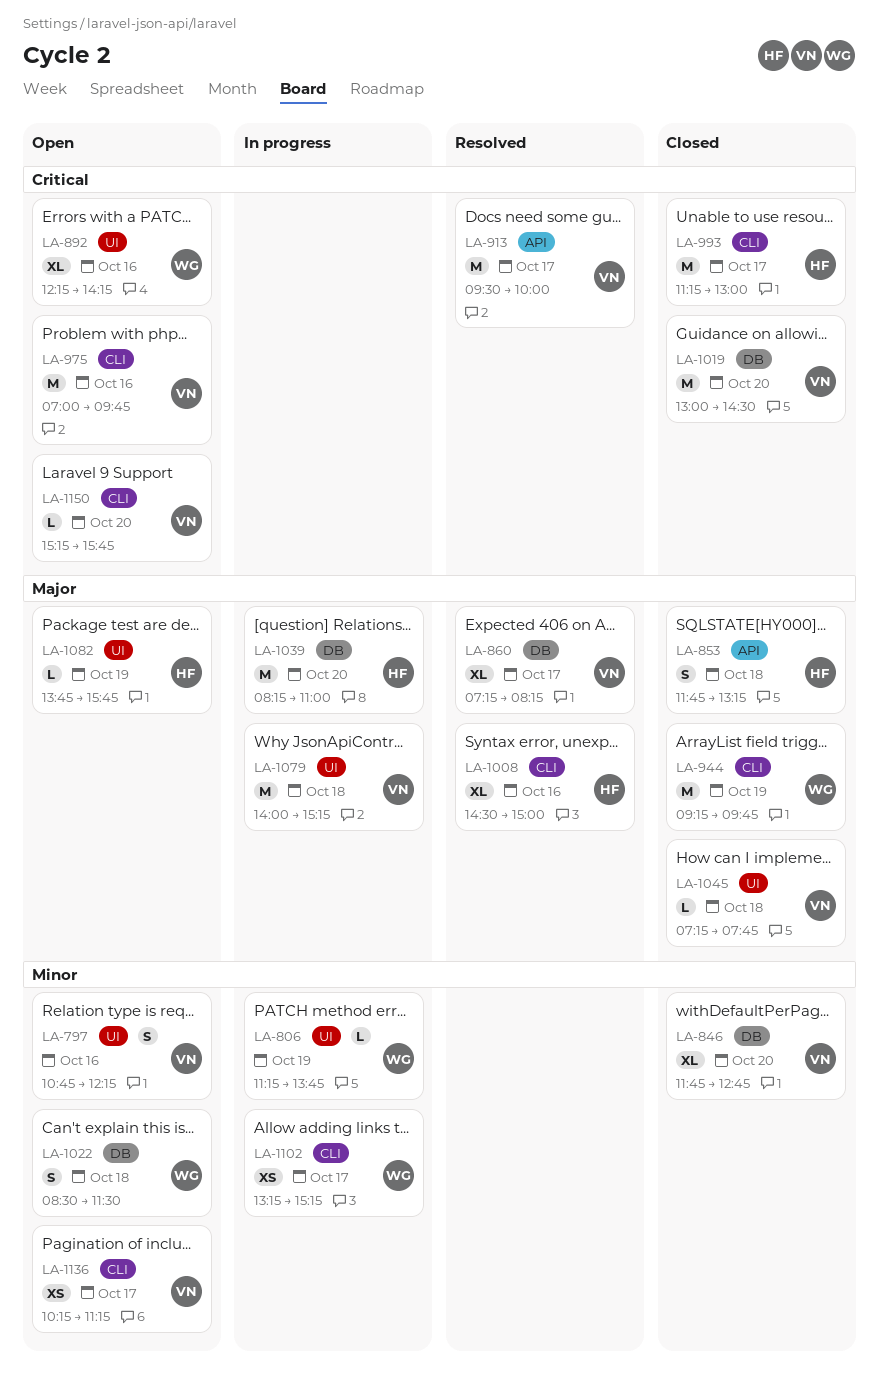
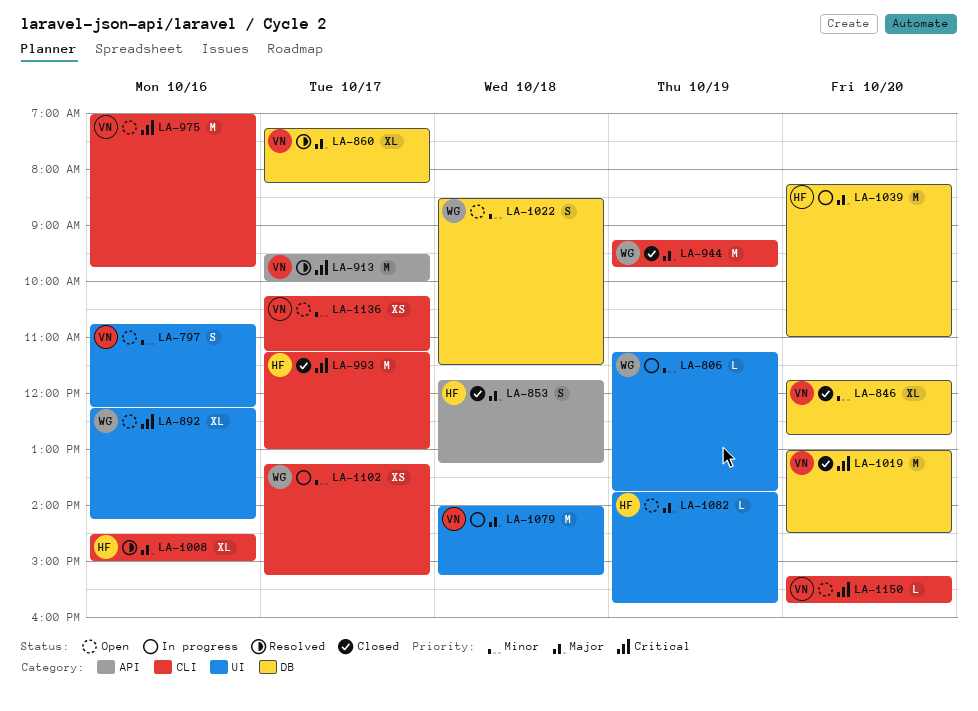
LA-1045: present -> none

